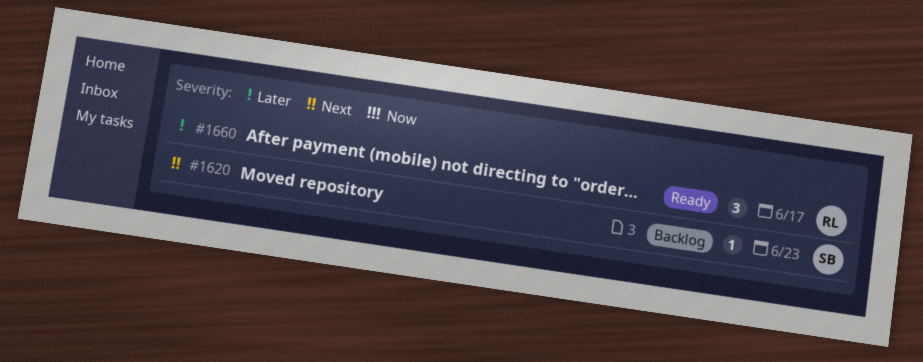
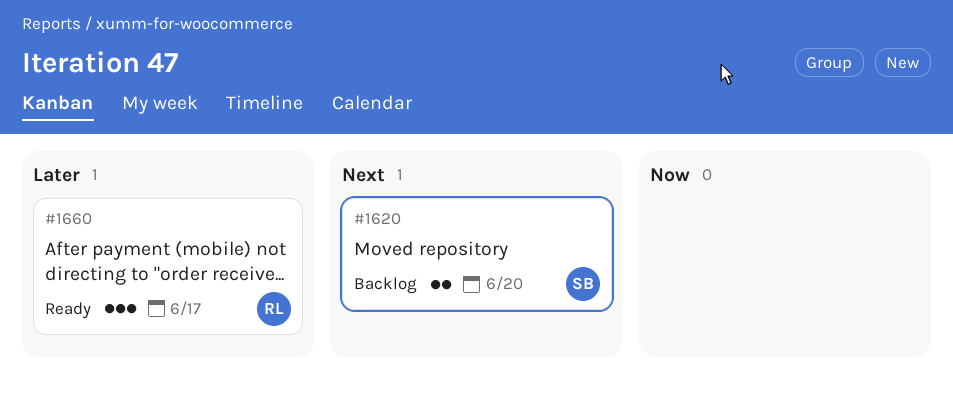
#1620, estimate: 1 -> 2
#1620, due: Jun 23 -> Jun 20

